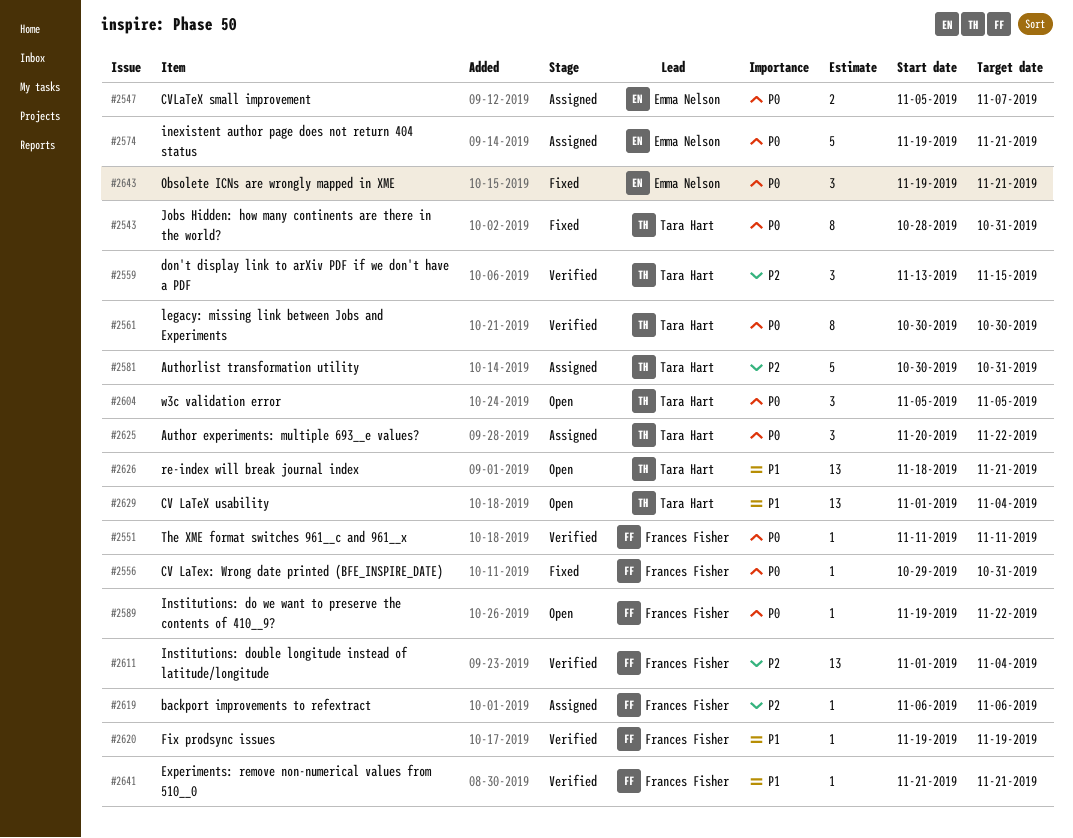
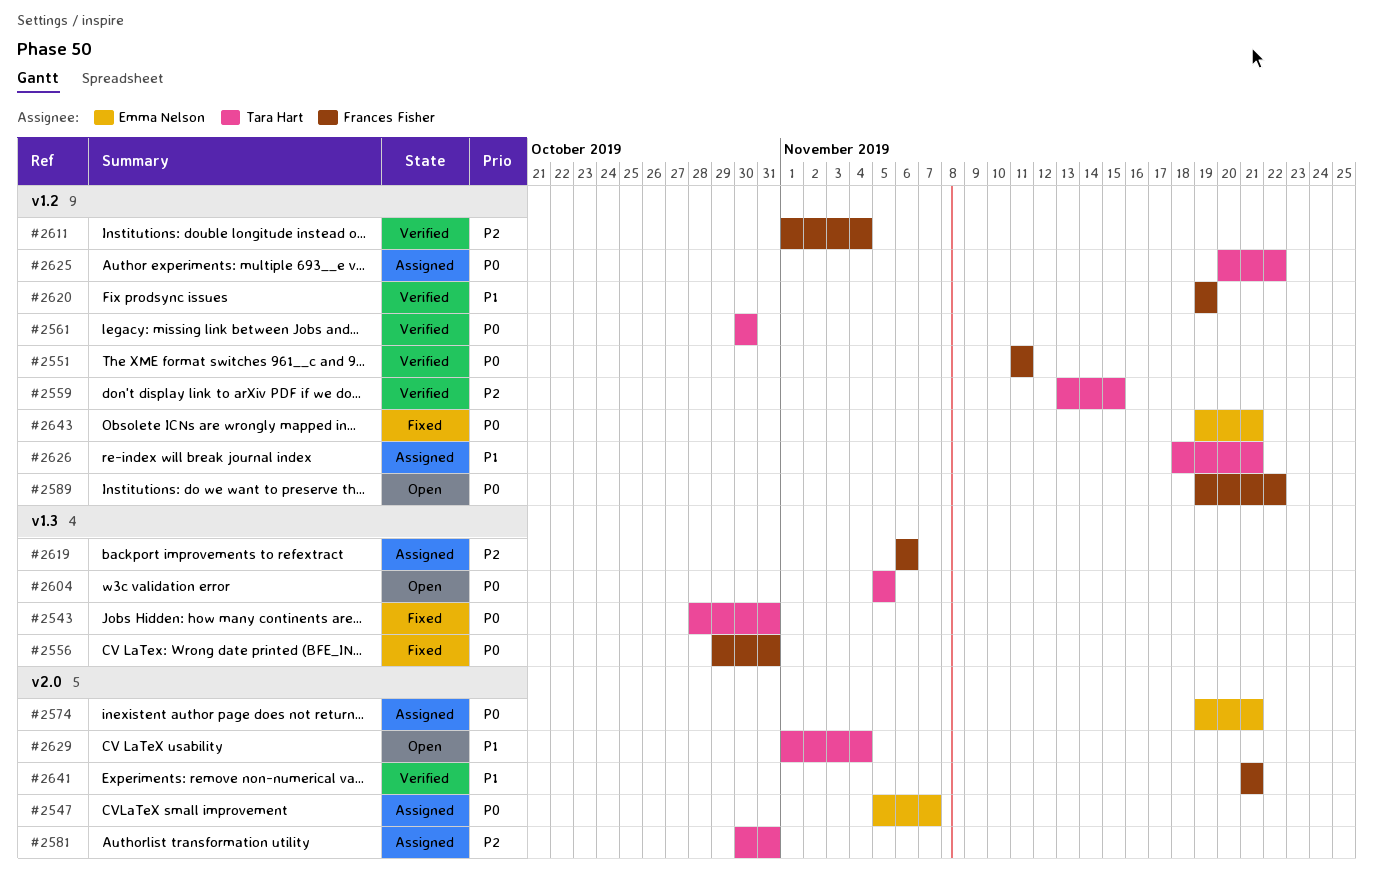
#2626, status: Open -> Assigned

